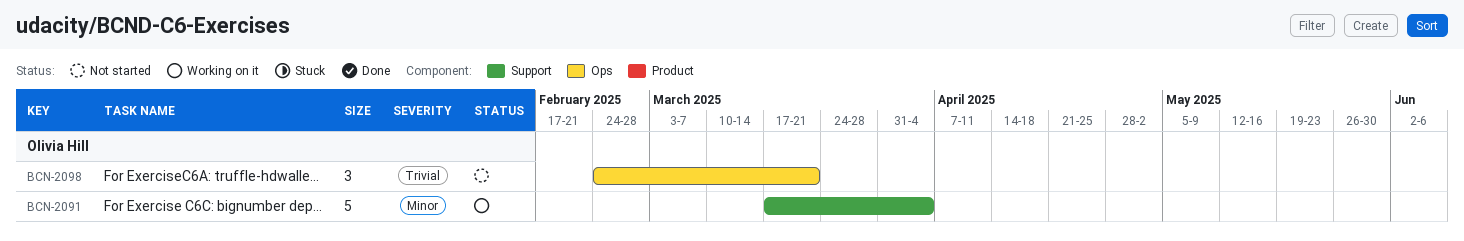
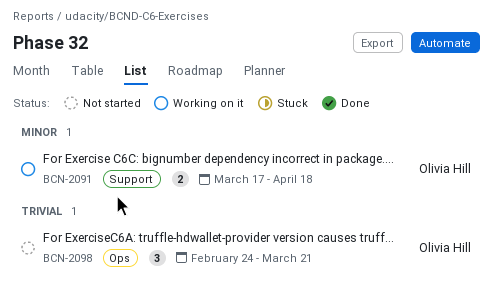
BCN-2091, estimate: 5 -> 2
BCN-2091, due: Apr 4 -> Apr 18

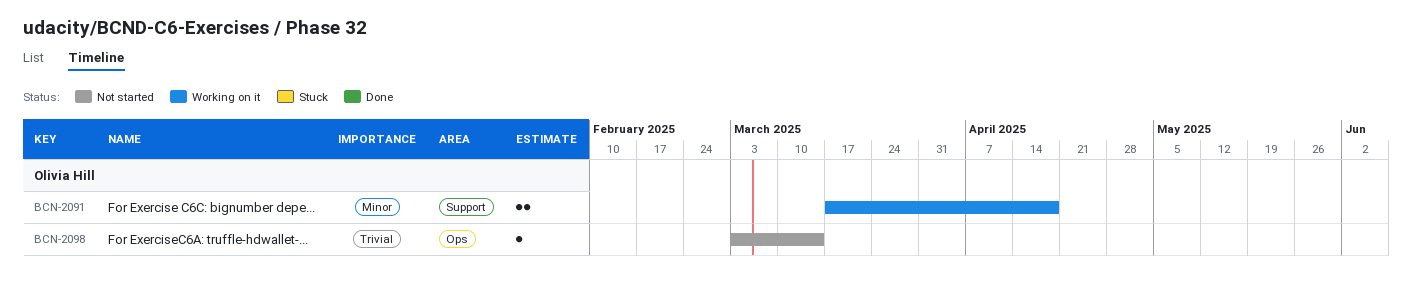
BCN-2098, estimate: 3 -> 1
BCN-2098, start: Feb 24 -> Mar 3
BCN-2098, due: Mar 21 -> Mar 14

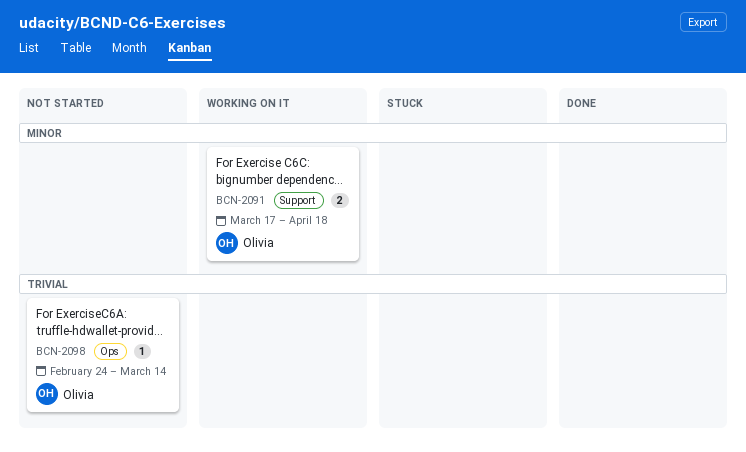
BCN-2098, start: Mar 3 -> Feb 24

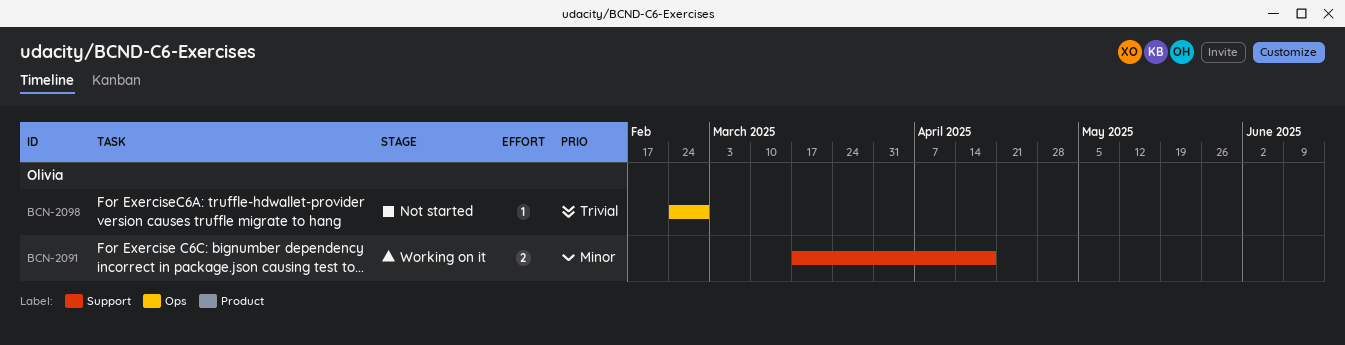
BCN-2098, due: Mar 14 -> Feb 28

